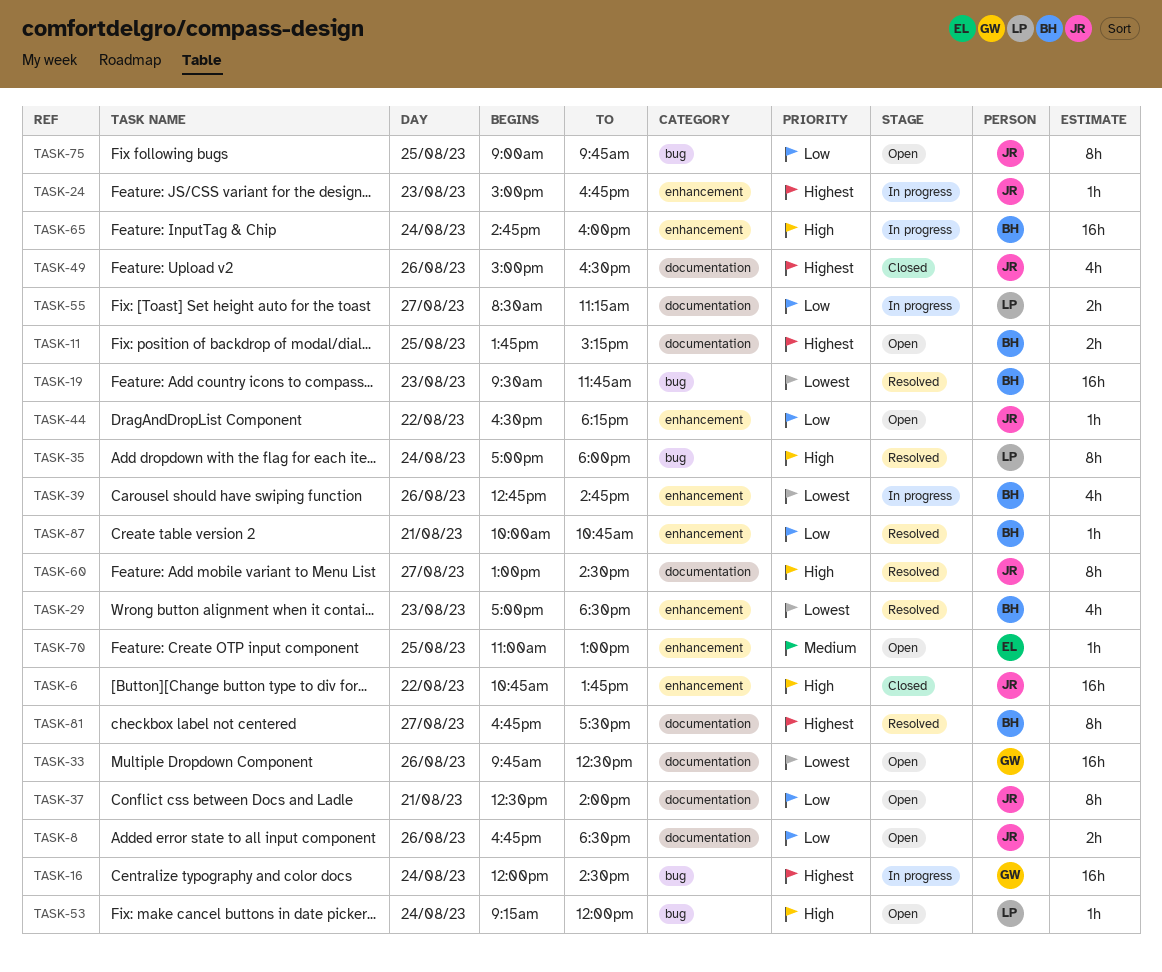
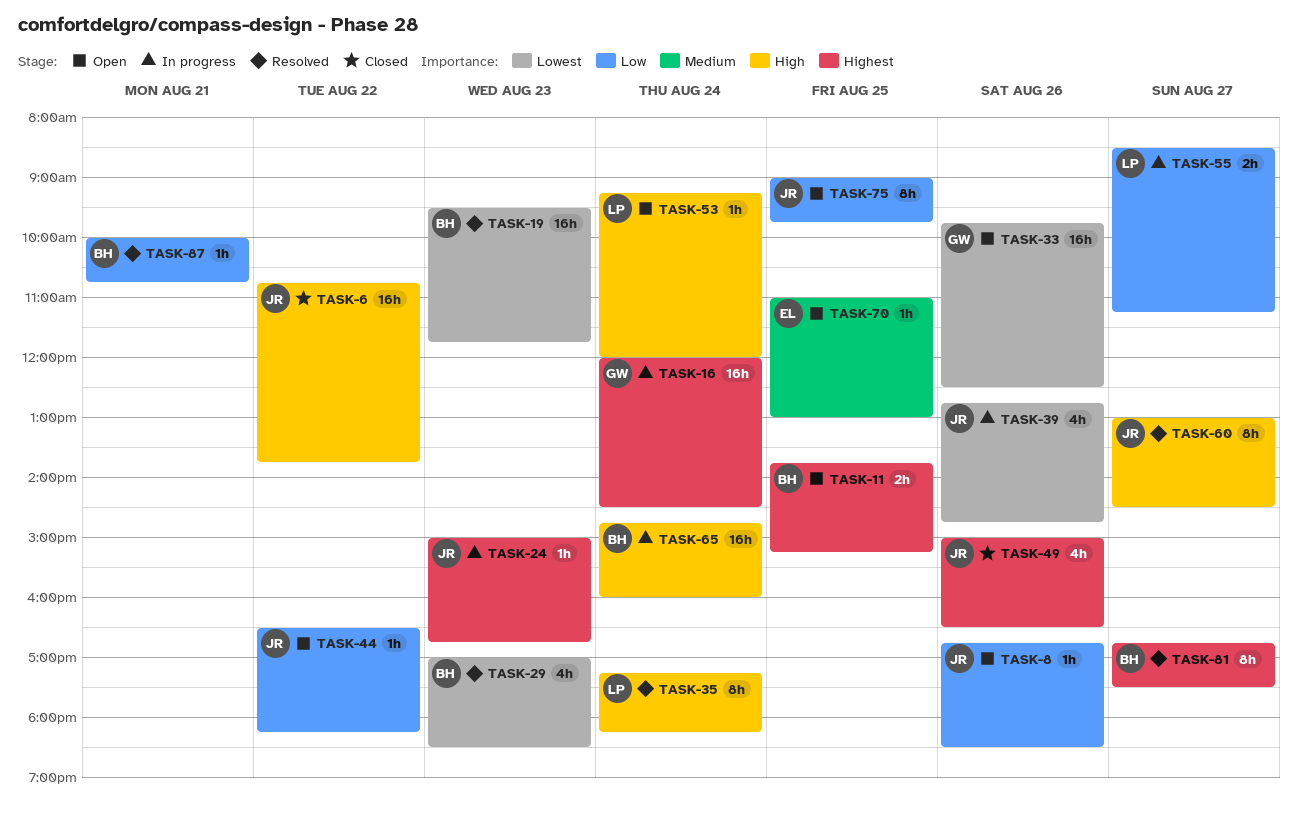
TASK-8, estimate: 2h -> 1h
TASK-35, begins: 17:00 -> 17:15
TASK-35, ends: 18:00 -> 18:15
TASK-37: present -> none
TASK-39, owner: BH -> JR

